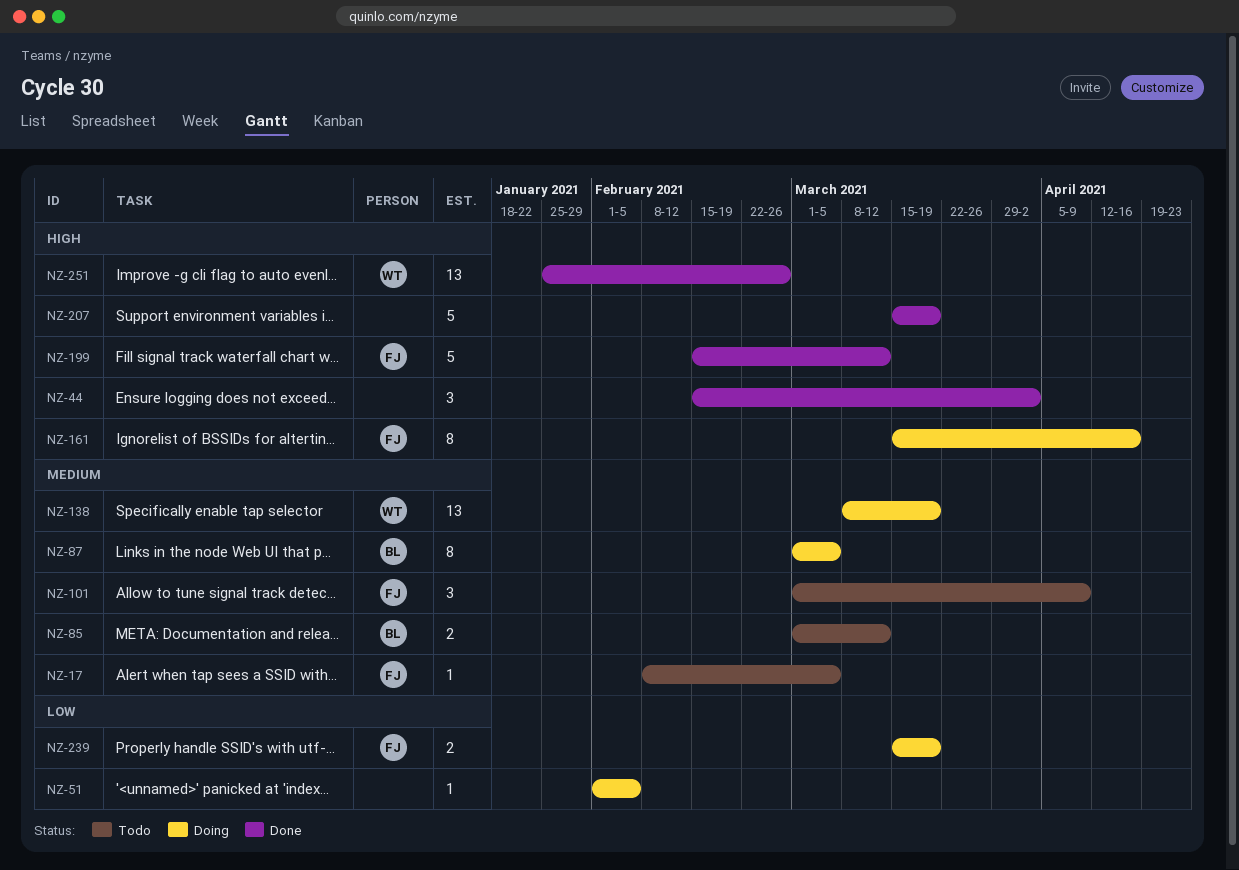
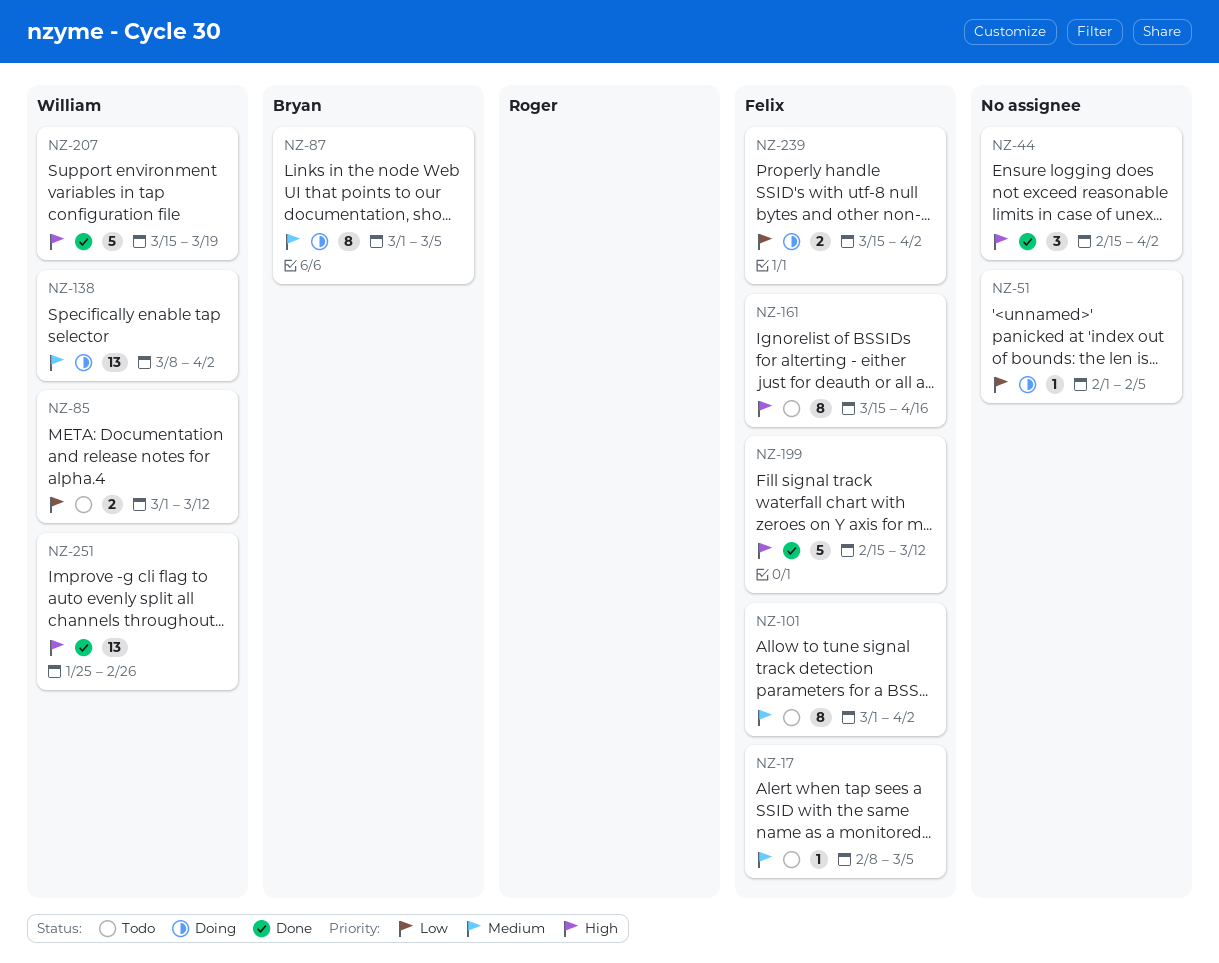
NZ-85, owner: Bryan -> William
NZ-85, priority: Medium -> Low
NZ-101, estimate: 3 -> 8
NZ-101, due: Apr 9 -> Apr 2
NZ-138, due: Mar 19 -> Apr 2
NZ-161, status: Doing -> Todo
NZ-207, owner: none -> William
NZ-239, due: Mar 19 -> Apr 2

